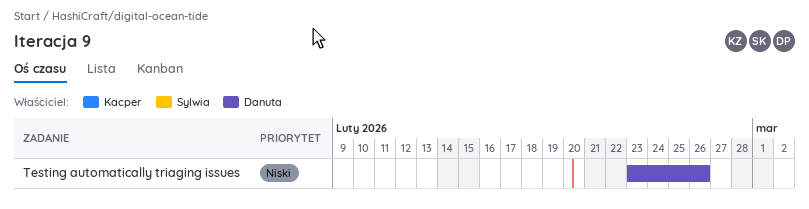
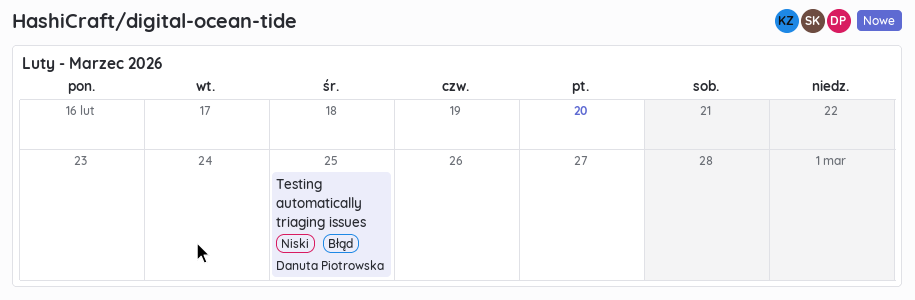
Testing automatically triaging issues, due: Feb 26 -> Feb 25

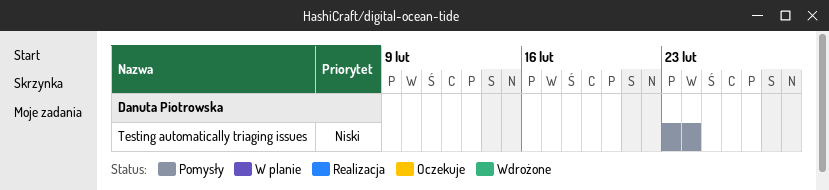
Testing automatically triaging issues, due: Feb 25 -> Feb 24

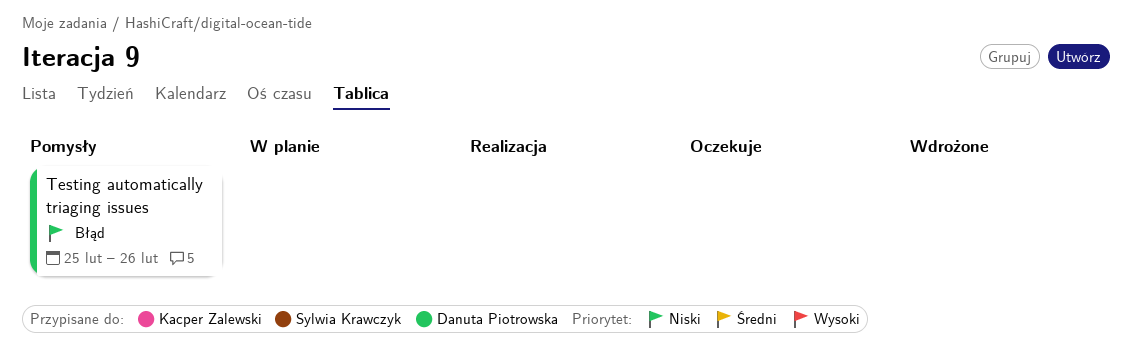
Testing automatically triaging issues, start: Feb 23 -> Feb 25
Testing automatically triaging issues, due: Feb 24 -> Feb 26

